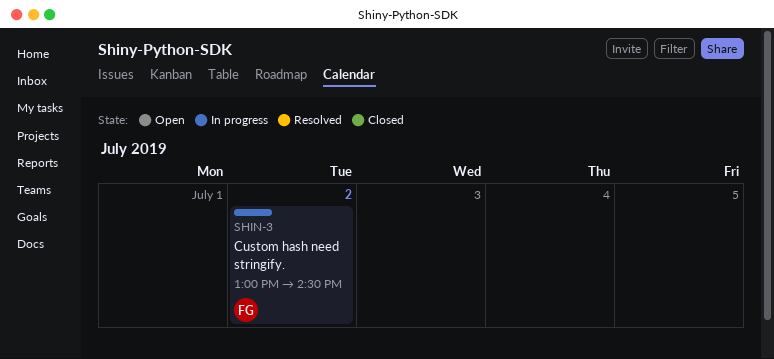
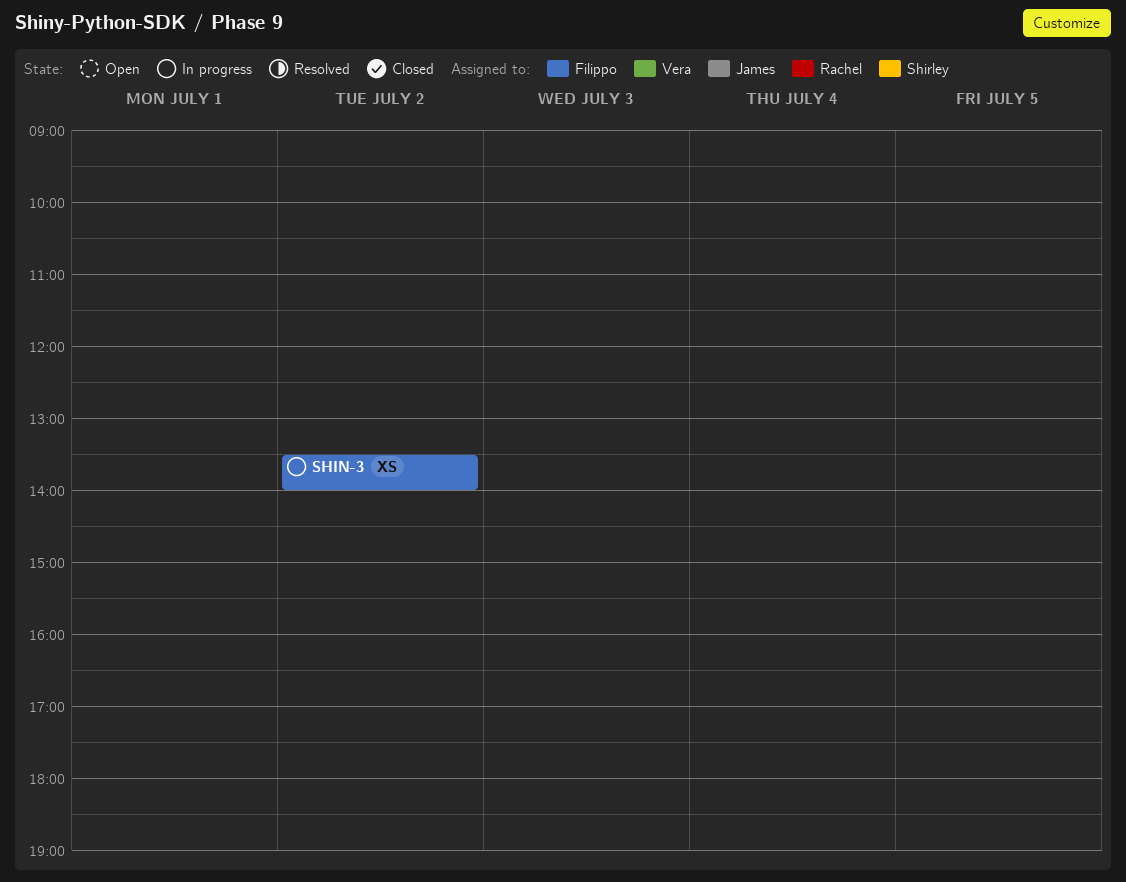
SHIN-3, begins: 13:00 -> 13:30
SHIN-3, ends: 14:30 -> 14:00

